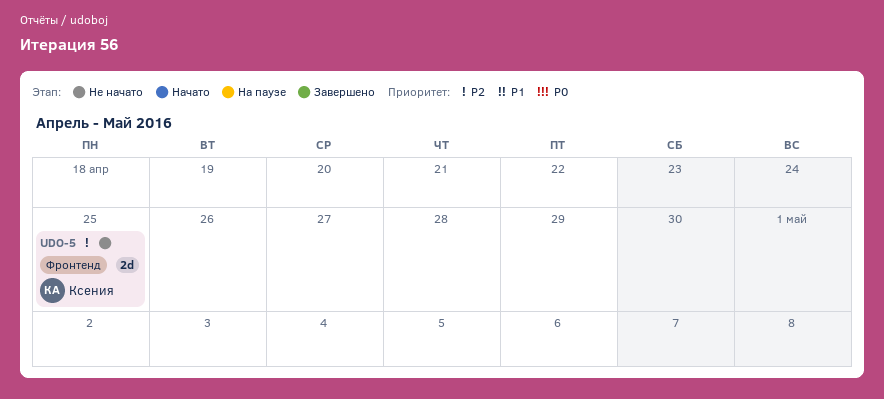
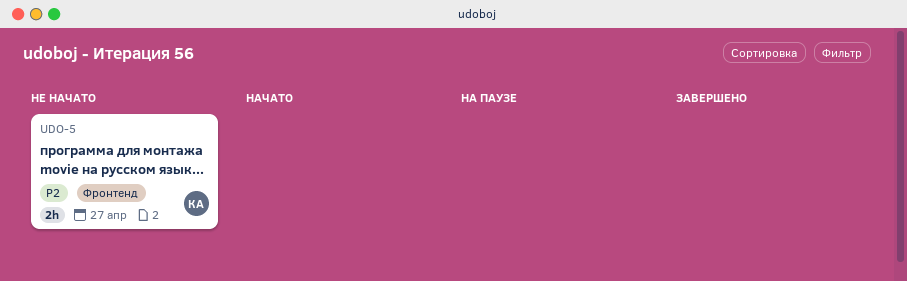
UDO-5, estimate: 2d -> 2h
UDO-5, due: Apr 25 -> Apr 27

